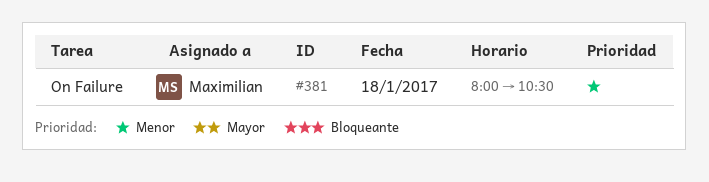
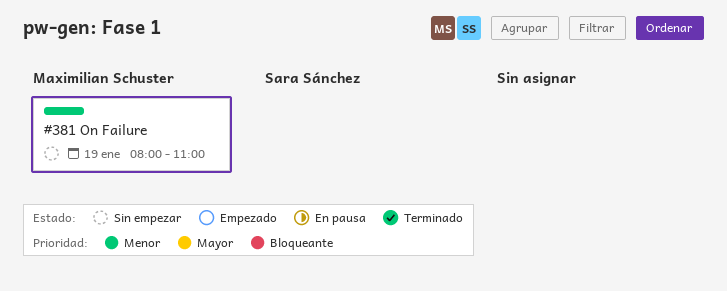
#381, day: Jan 18 -> Jan 19
#381, ends: 10:30 -> 11:00

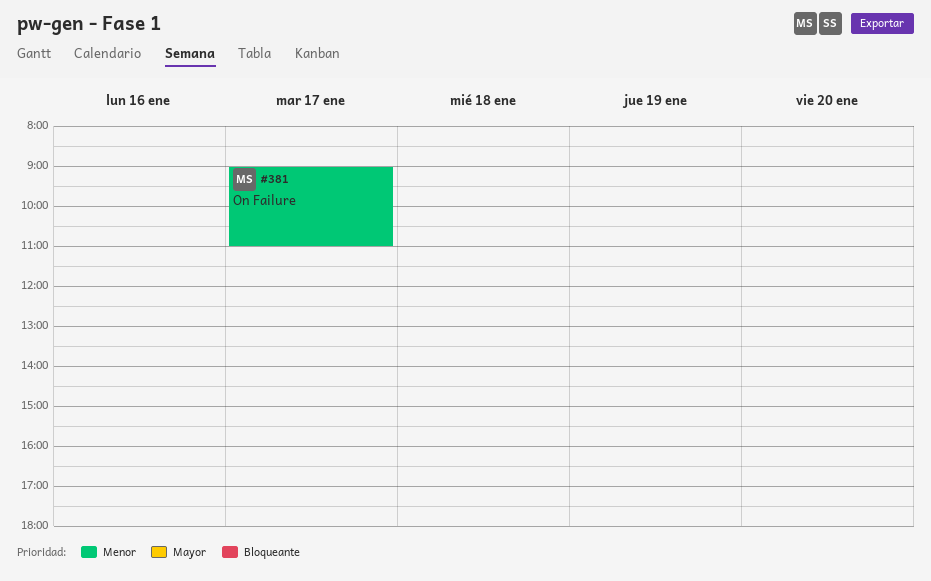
#381, day: Jan 19 -> Jan 17
#381, begins: 08:00 -> 09:00

